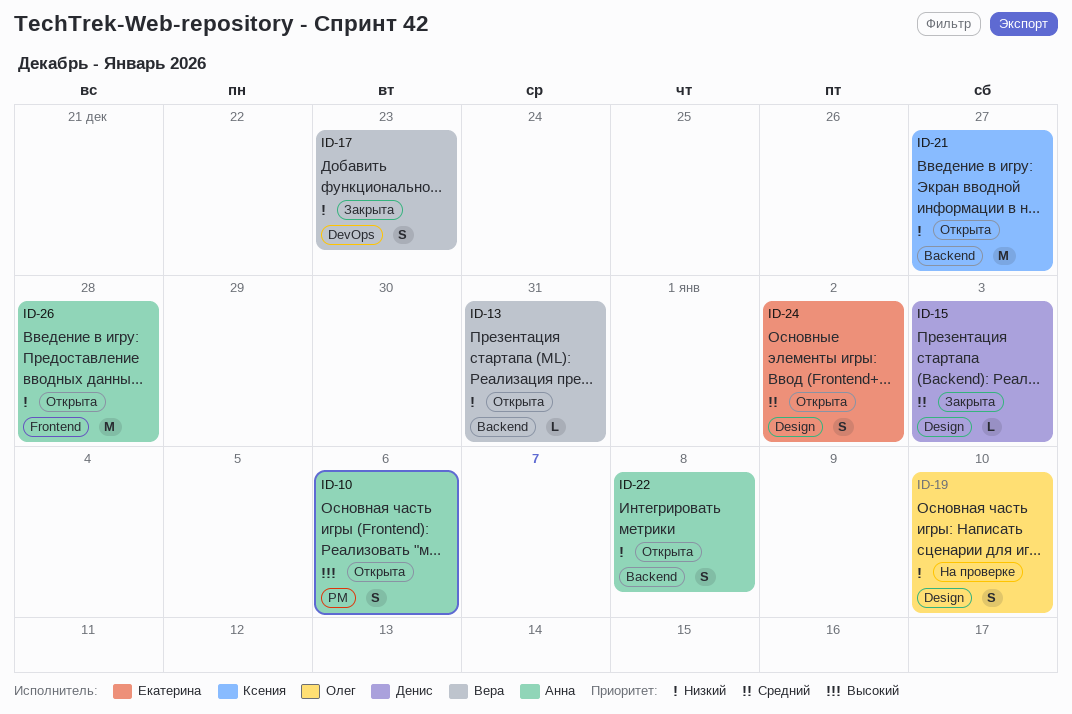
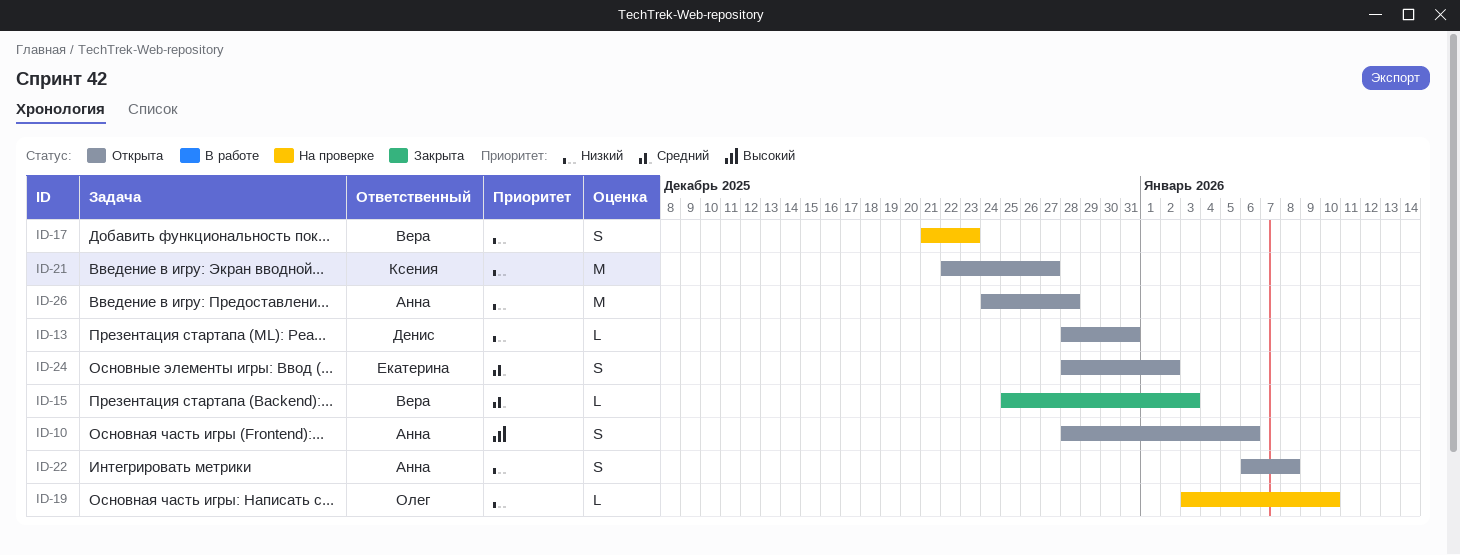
ID-13, owner: Вера -> Денис
ID-15, owner: Денис -> Вера
ID-17, status: Закрыта -> На проверке
ID-19, estimate: S -> L

